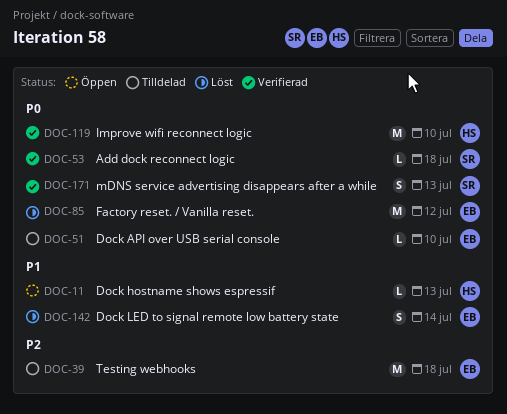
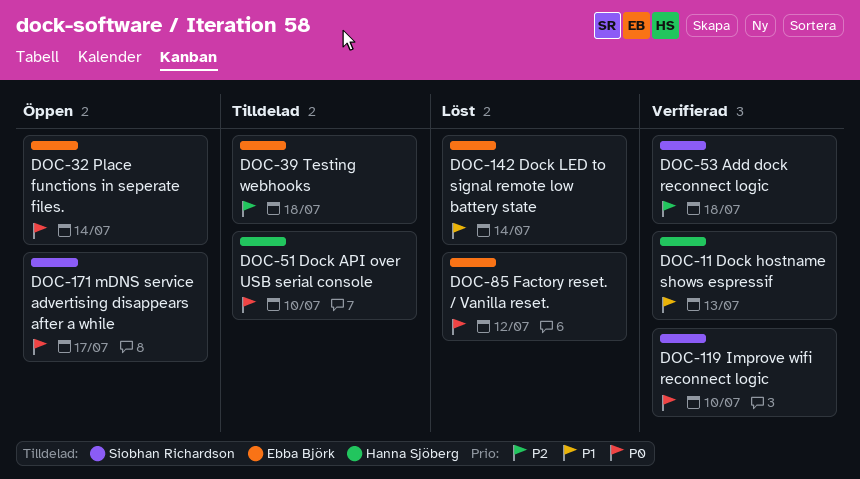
DOC-11, status: Öppen -> Verifierad
DOC-32: none -> present
DOC-51, owner: Ebba Björk -> Hanna Sjöberg
DOC-53, priority: P0 -> P2
DOC-119, owner: Hanna Sjöberg -> Siobhan Richardson
DOC-171, status: Verifierad -> Öppen
DOC-171, due: Jul 13 -> Jul 17

